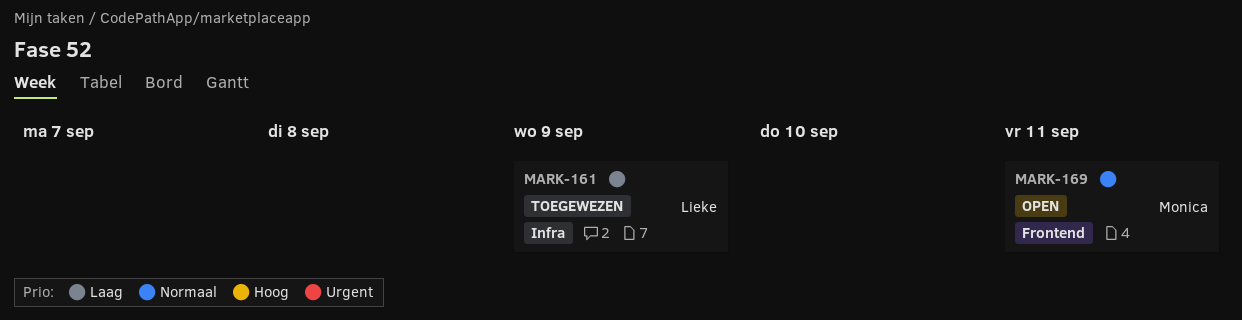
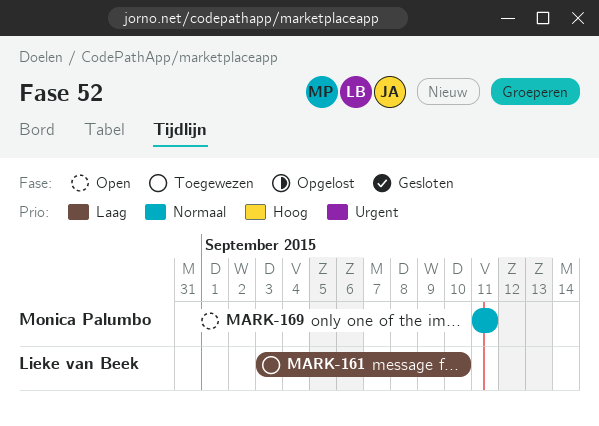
MARK-161, due: Sep 9 -> Sep 10

